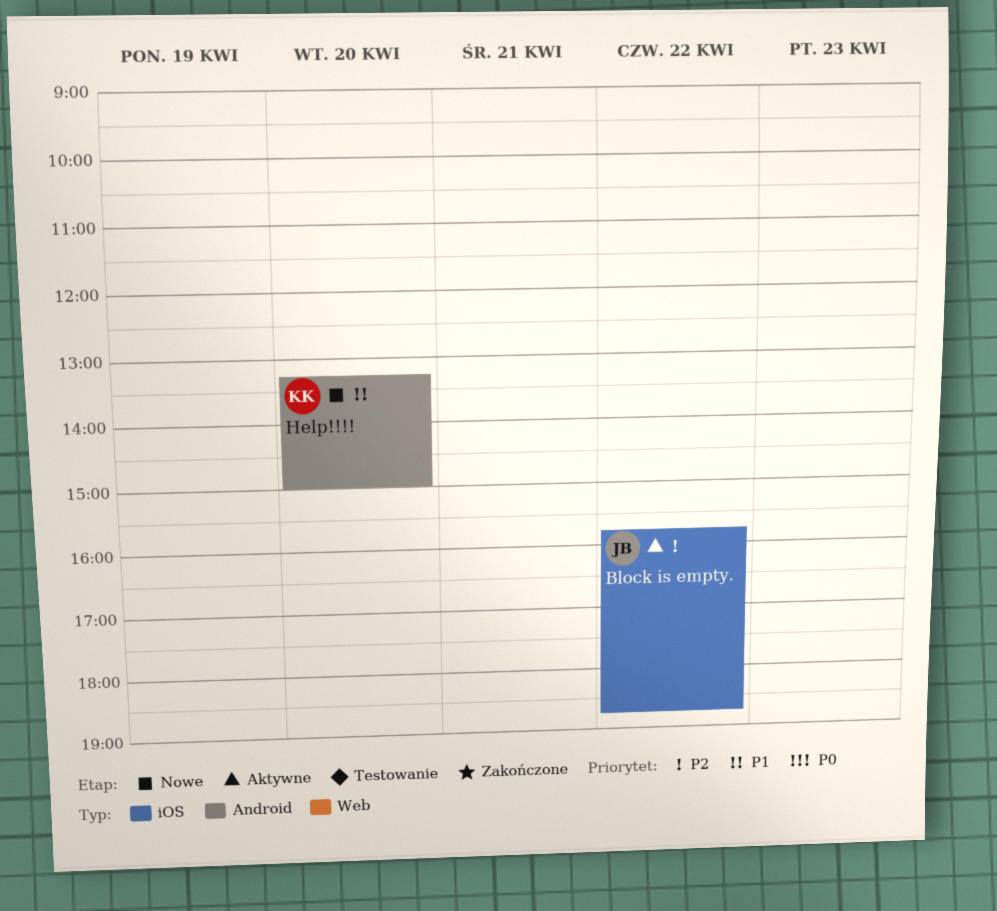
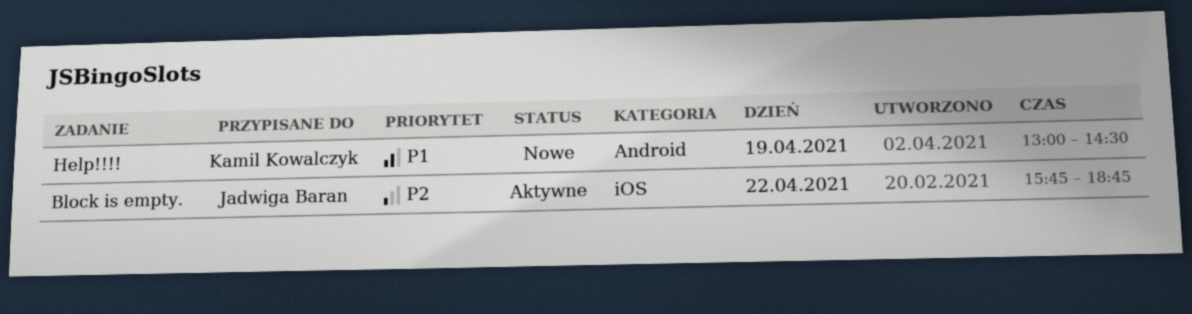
Help!!!!, day: Apr 20 -> Apr 19
Help!!!!, begins: 13:15 -> 13:00
Help!!!!, ends: 15:00 -> 14:30

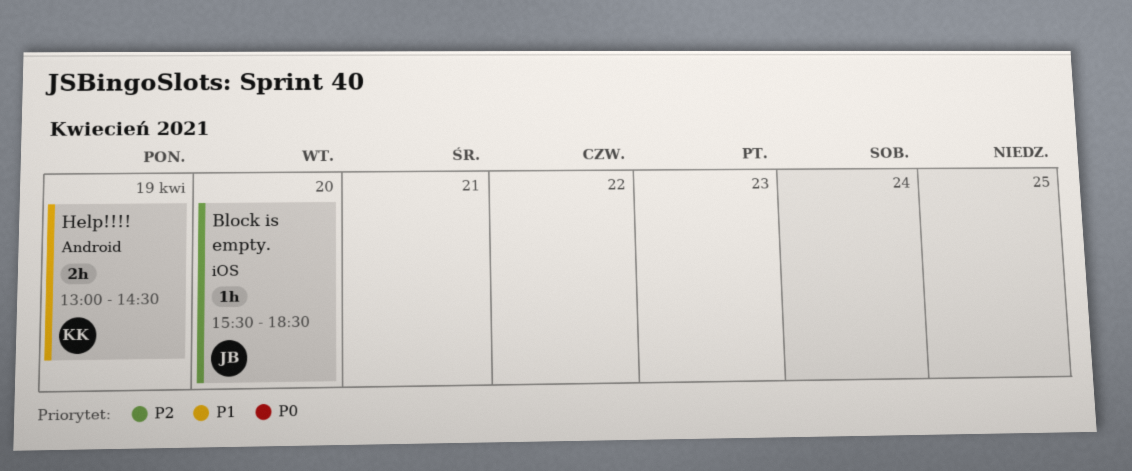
Block is empty., day: Apr 22 -> Apr 20
Block is empty., begins: 15:45 -> 15:30
Block is empty., ends: 18:45 -> 18:30

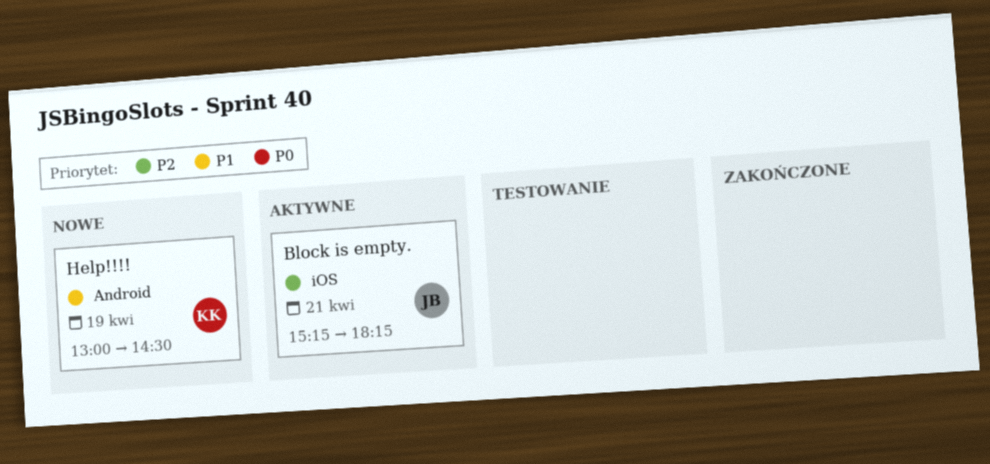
Block is empty., day: Apr 20 -> Apr 21
Block is empty., begins: 15:30 -> 15:15
Block is empty., ends: 18:30 -> 18:15

